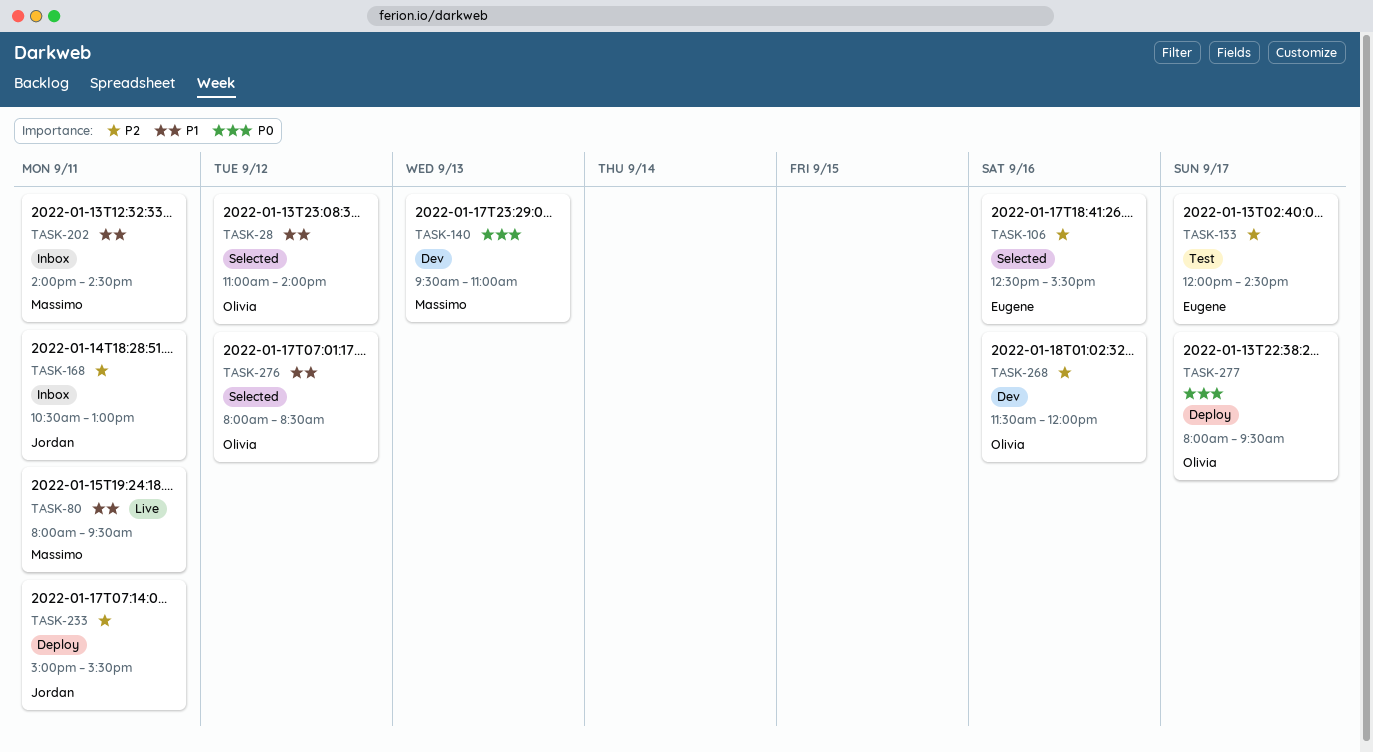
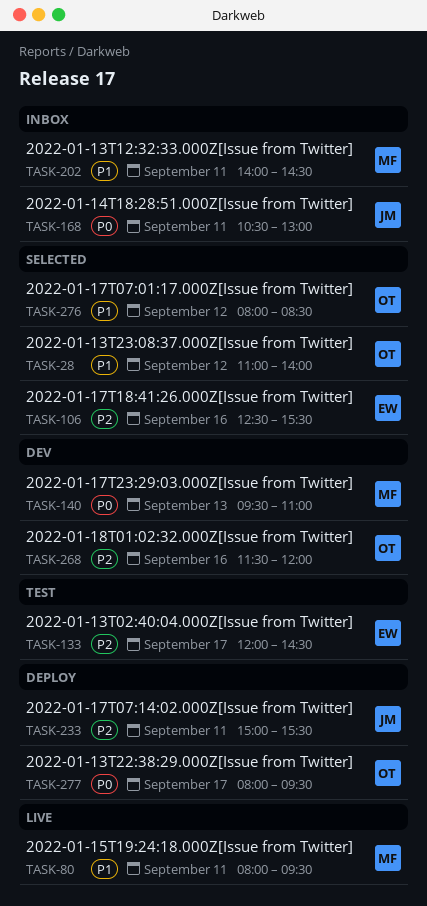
TASK-168, priority: P2 -> P0

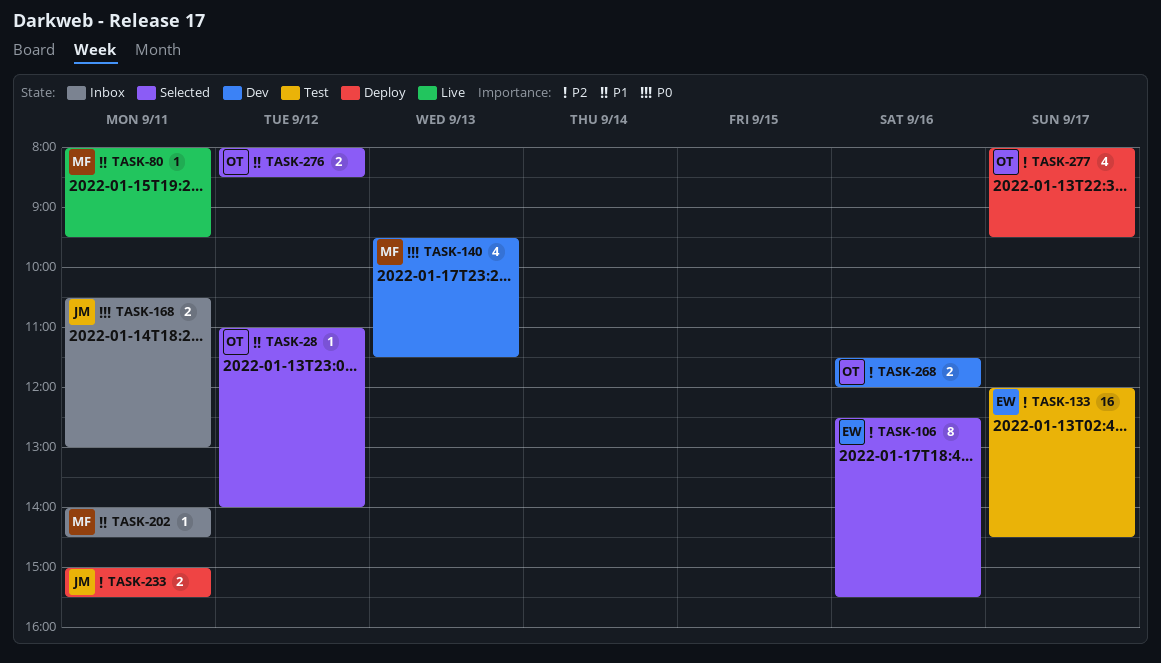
TASK-140, ends: 11:00 -> 11:30
TASK-277, priority: P0 -> P2

